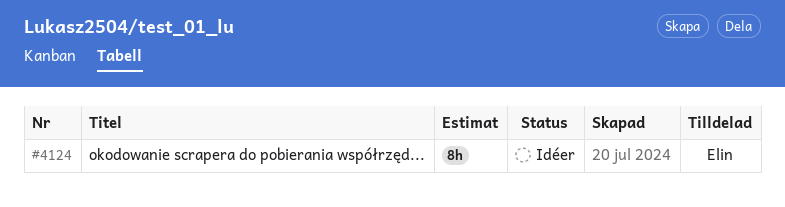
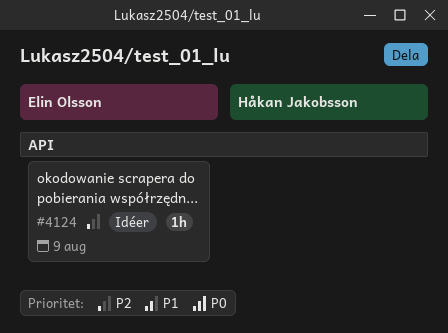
#4124, estimate: 8h -> 1h

